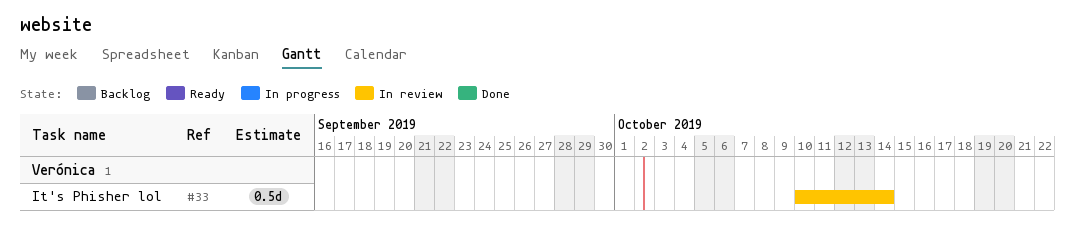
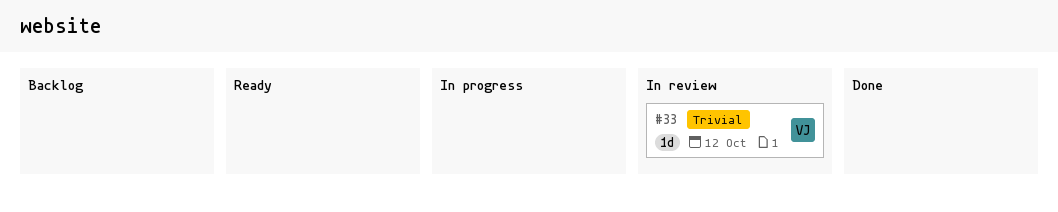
#33, estimate: 0.5d -> 1d
#33, due: Oct 14 -> Oct 12

